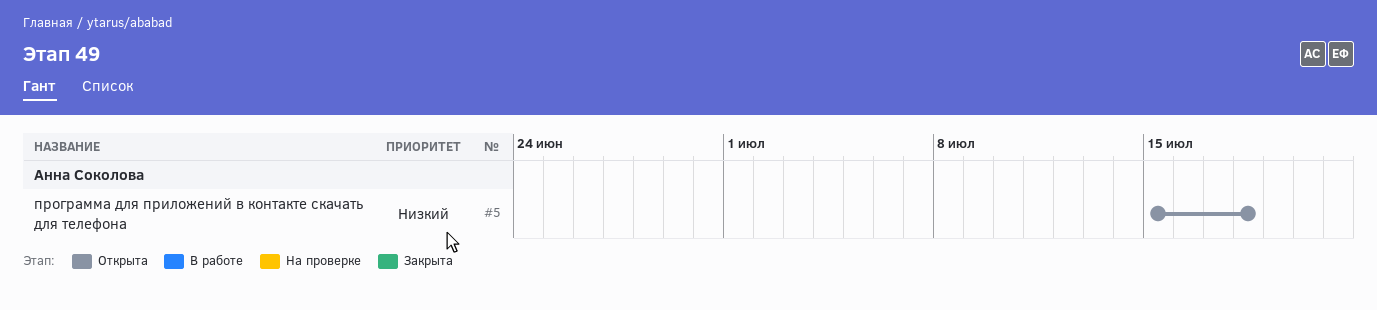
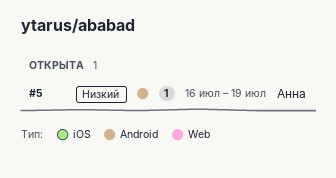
#5, start: Jul 15 -> Jul 16
#5, due: Jul 18 -> Jul 19

